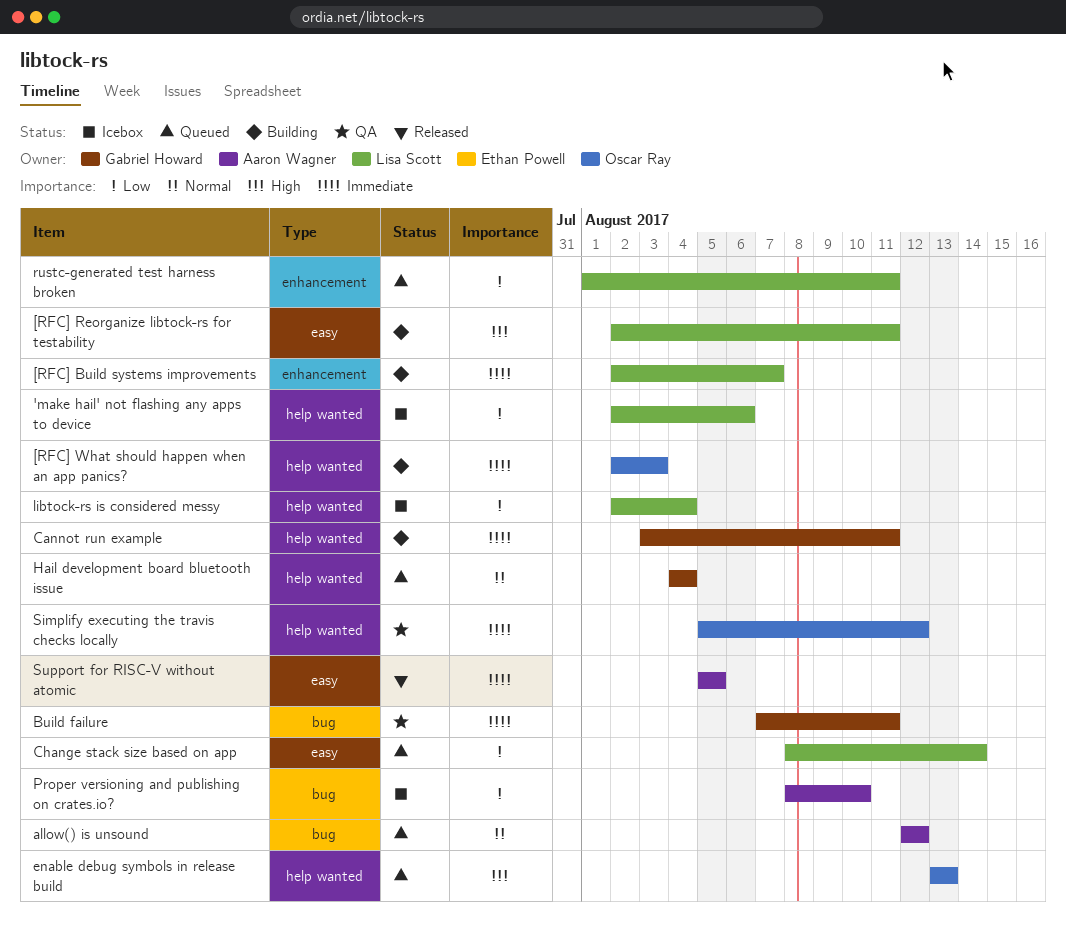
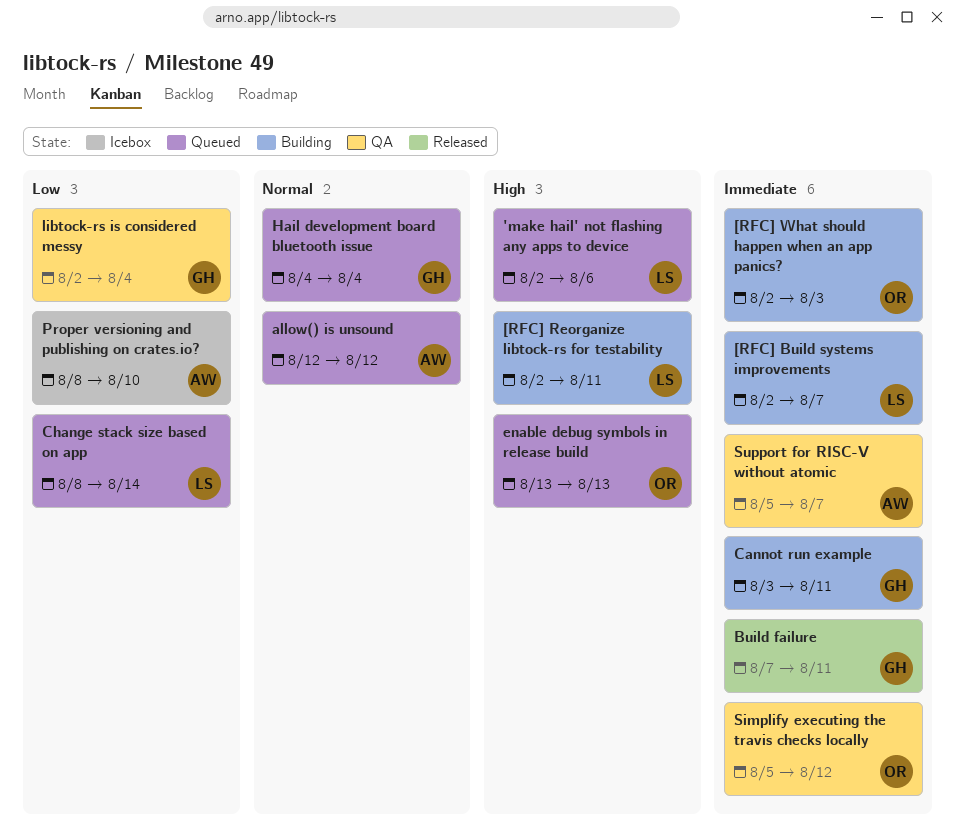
'make hail' not flashing any apps to device, status: Icebox -> Queued
'make hail' not flashing any apps to device, priority: Low -> High
Build failure, status: QA -> Released
libtock-rs is considered messy, status: Icebox -> QA
libtock-rs is considered messy, owner: Lisa Scott -> Gabriel Howard
rustc-generated test harness broken: present -> none
Support for RISC-V without atomic, status: Released -> QA
Support for RISC-V without atomic, due: Aug 5 -> Aug 7

